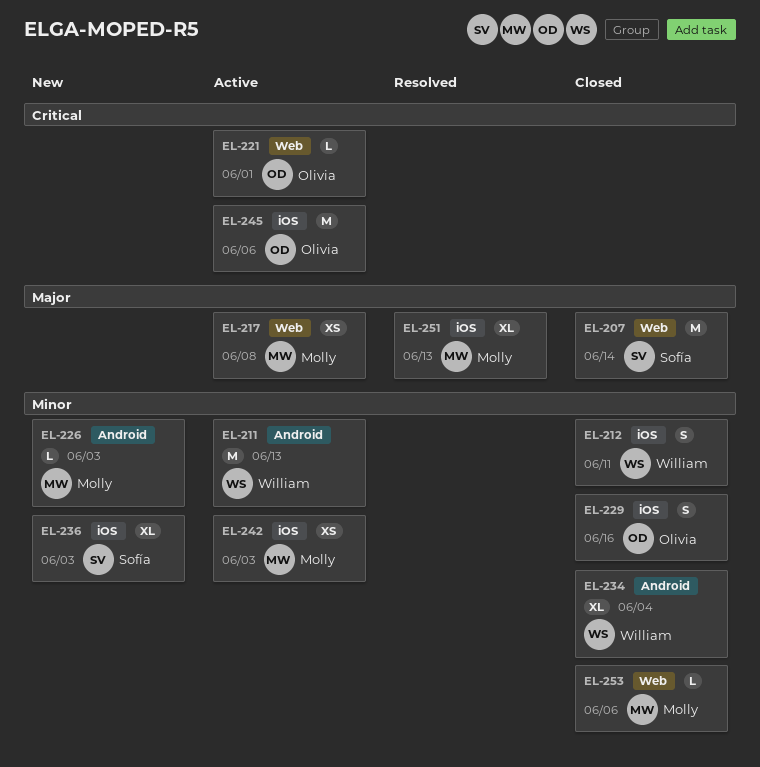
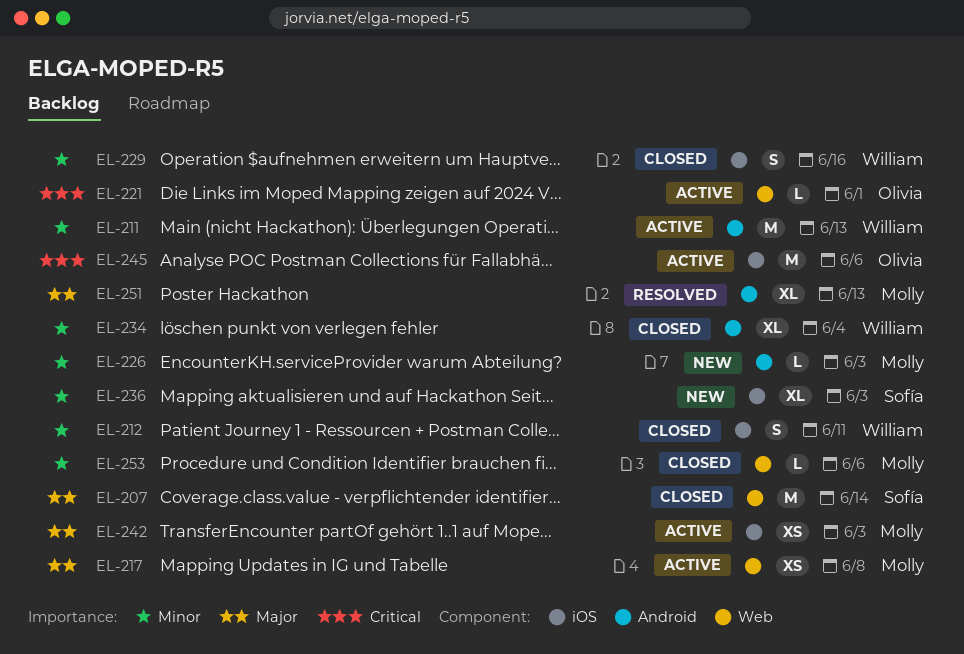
EL-229, owner: Olivia -> William
EL-242, priority: Minor -> Major
EL-251, label: iOS -> Android

